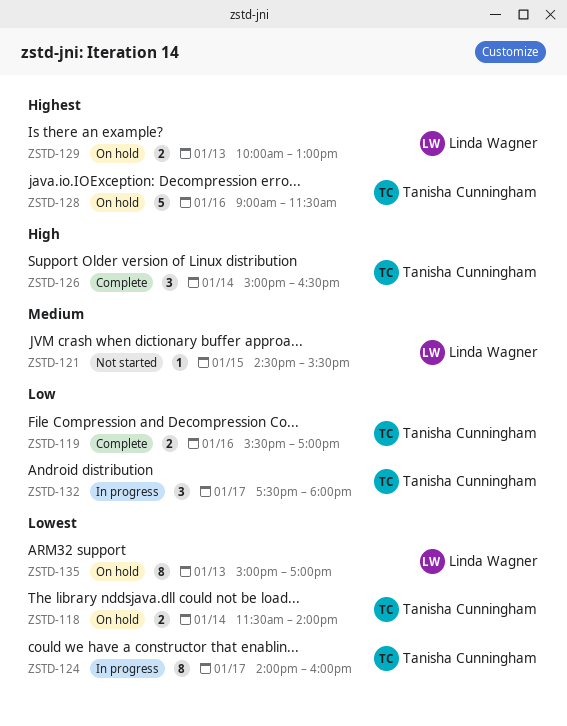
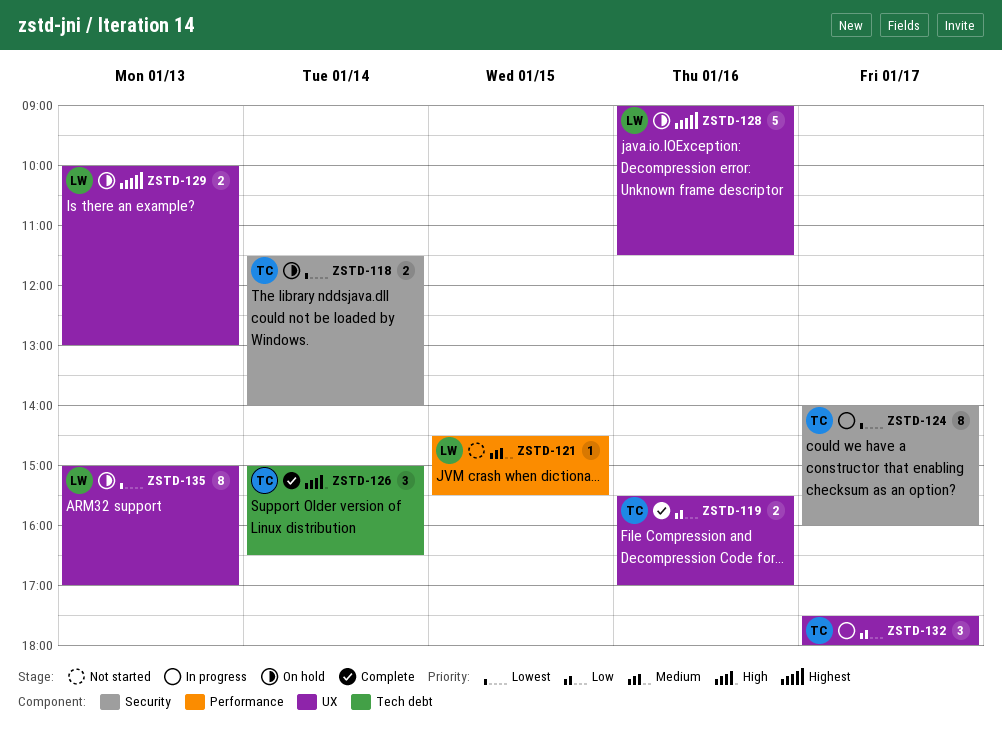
ZSTD-128, owner: Tanisha Cunningham -> Linda Wagner

